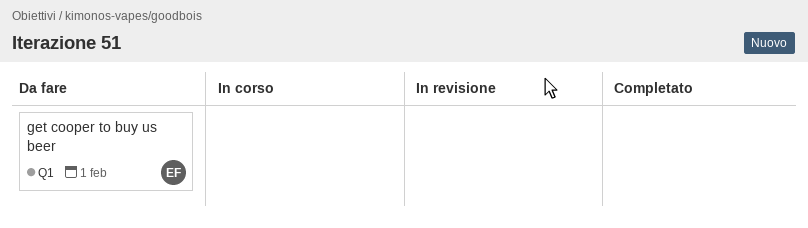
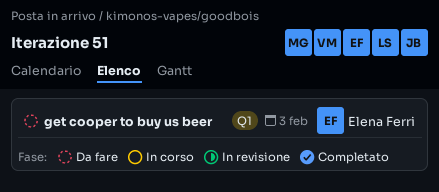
get cooper to buy us beer, due: Feb 1 -> Feb 3

